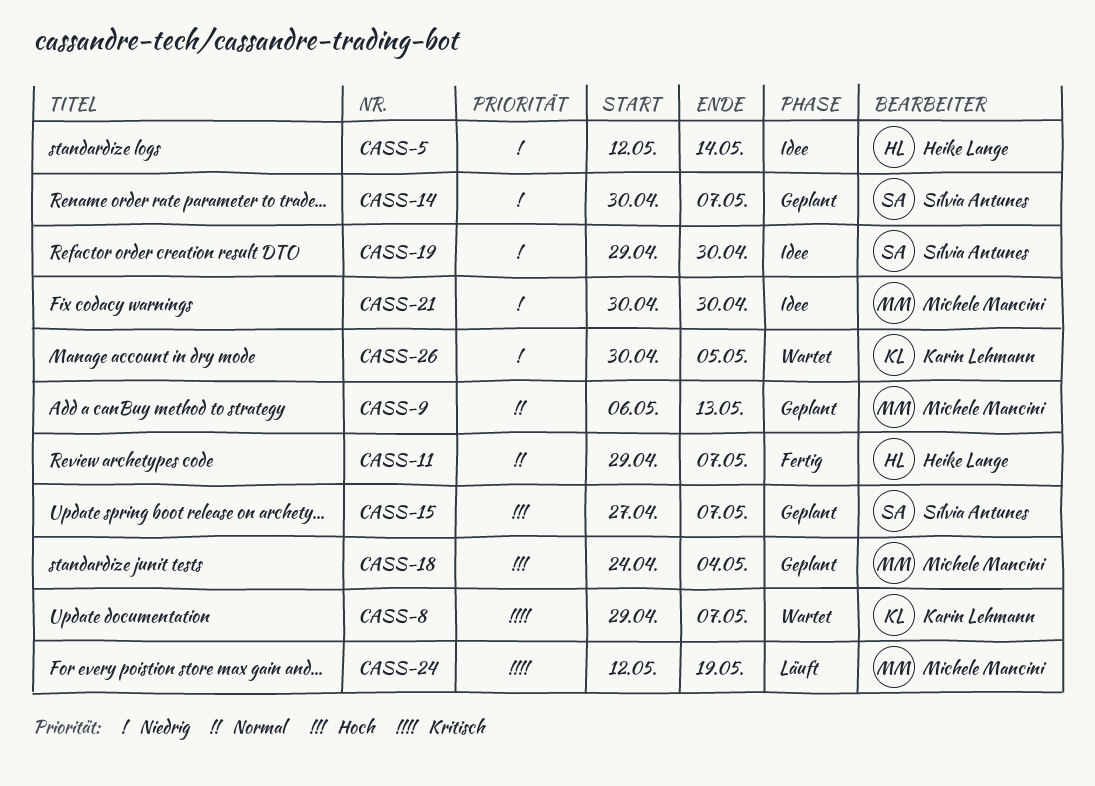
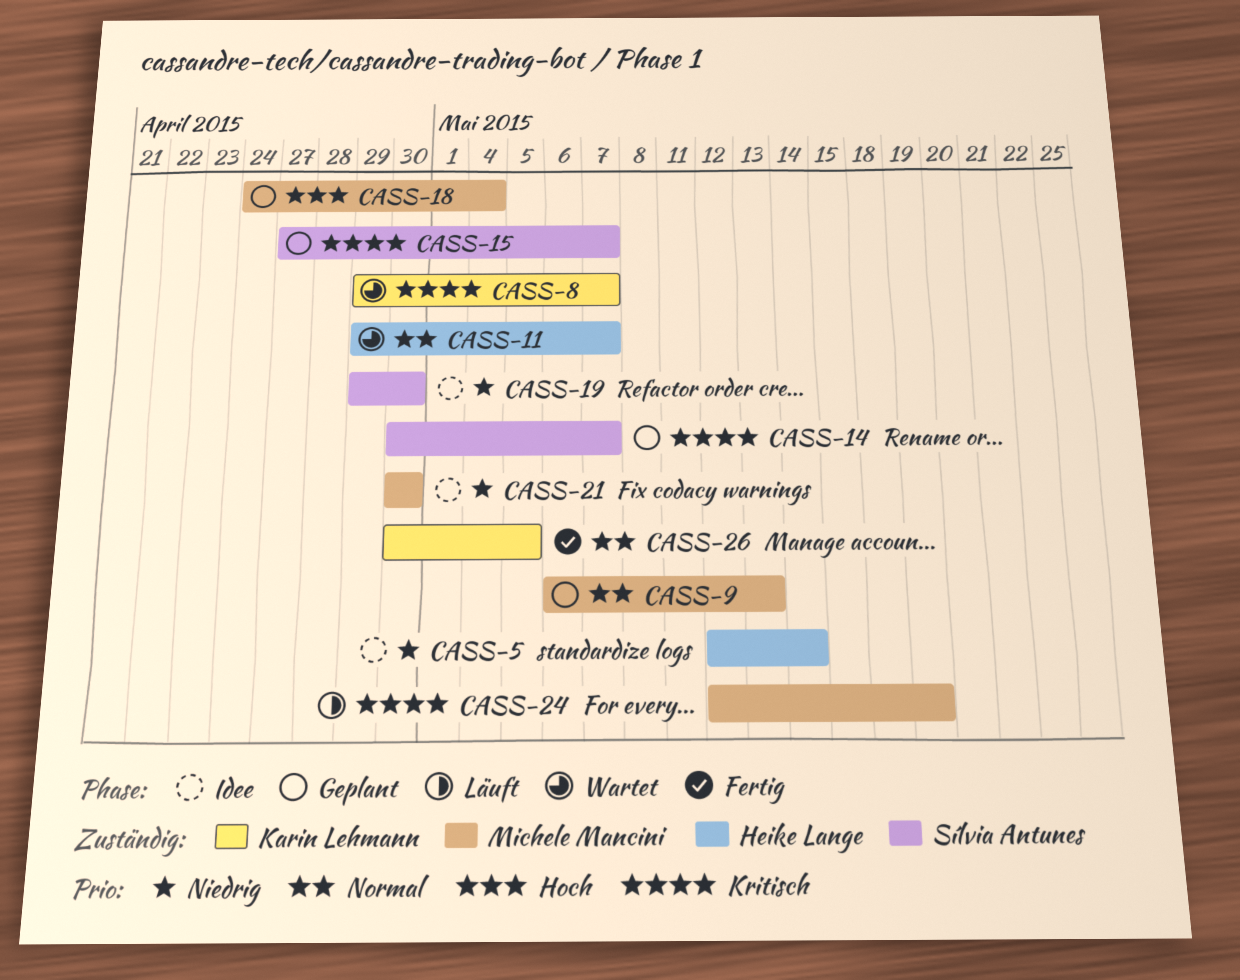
CASS-11, status: Fertig -> Wartet
CASS-14, priority: Niedrig -> Kritisch
CASS-15, priority: Hoch -> Kritisch
CASS-26, status: Wartet -> Fertig
CASS-26, priority: Niedrig -> Normal

